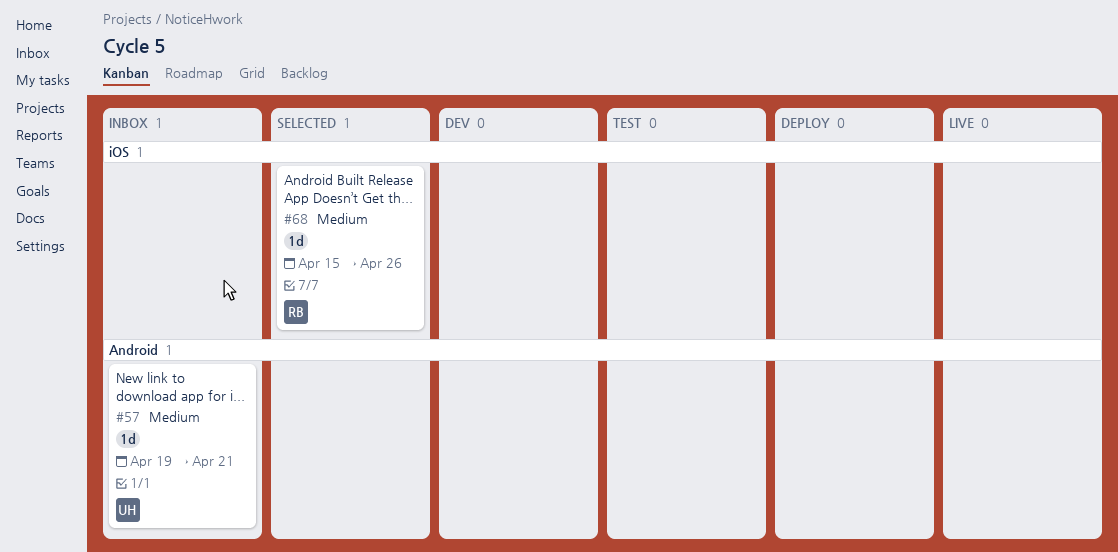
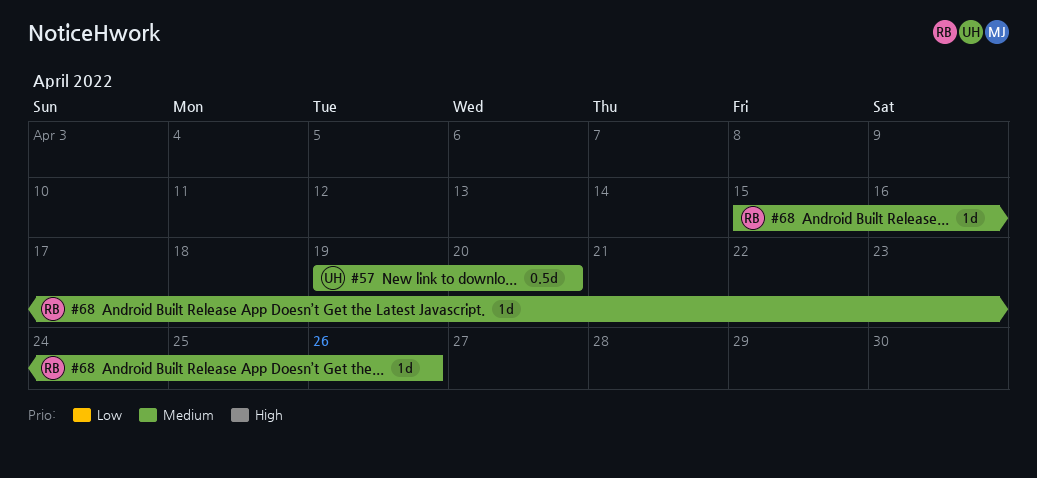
#57, estimate: 1d -> 0.5d
#57, due: Apr 21 -> Apr 20

